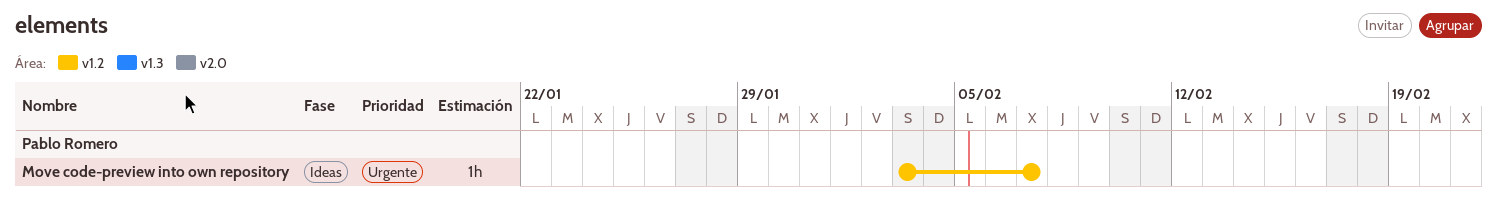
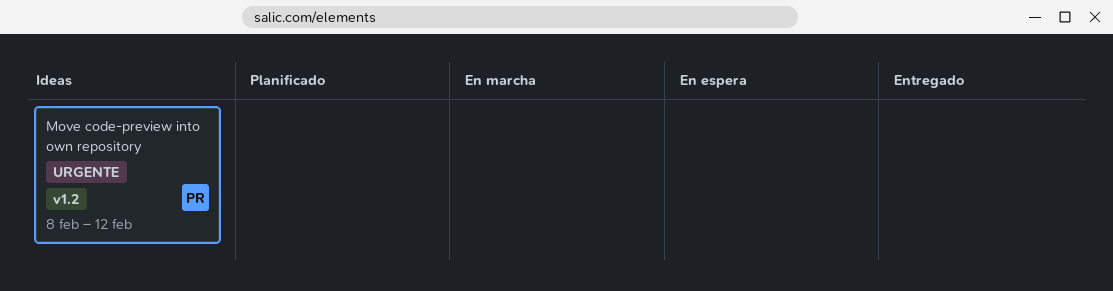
Move code-preview into own repository, start: Feb 3 -> Feb 8
Move code-preview into own repository, due: Feb 7 -> Feb 12

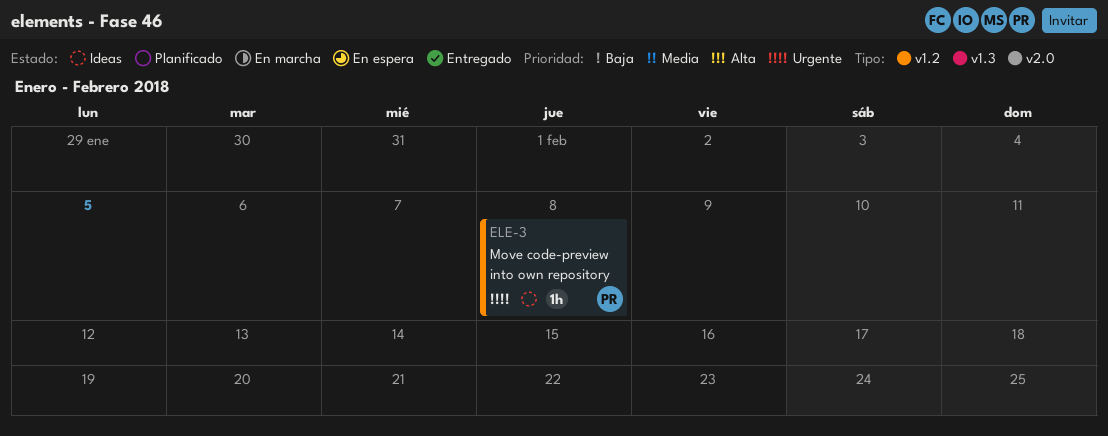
Move code-preview into own repository, due: Feb 12 -> Feb 8

